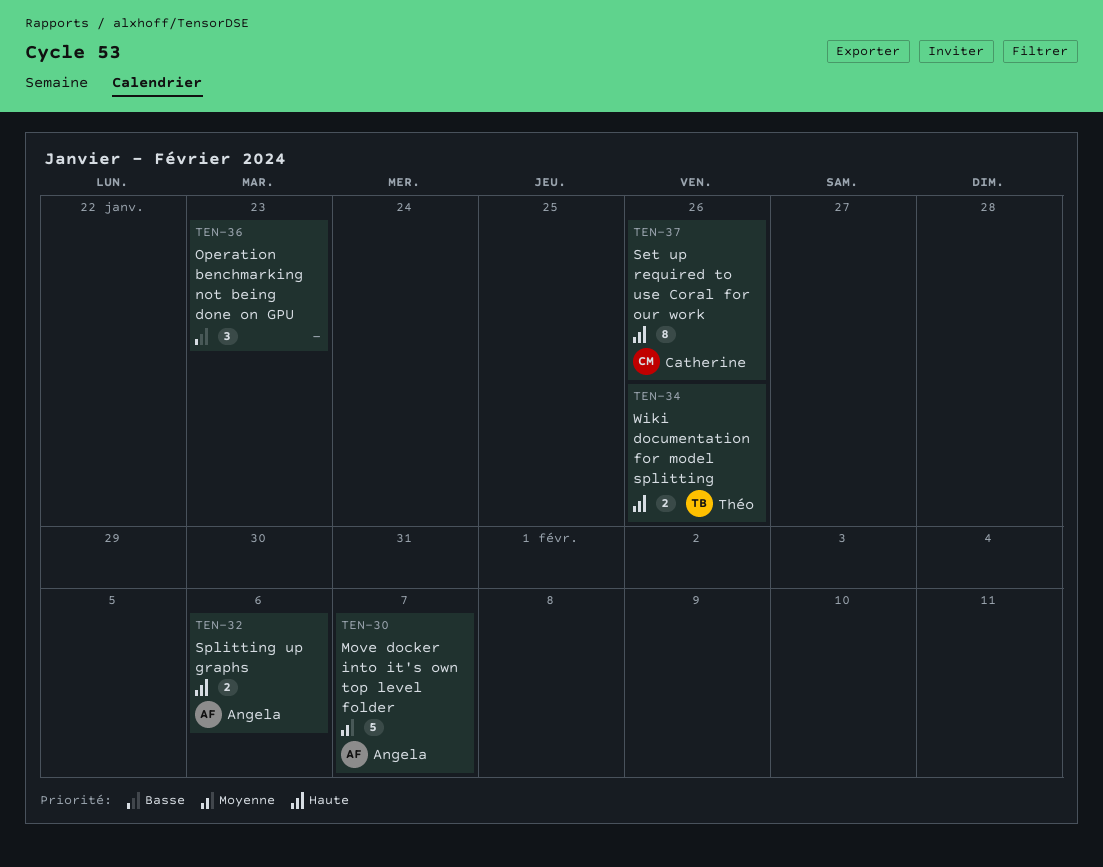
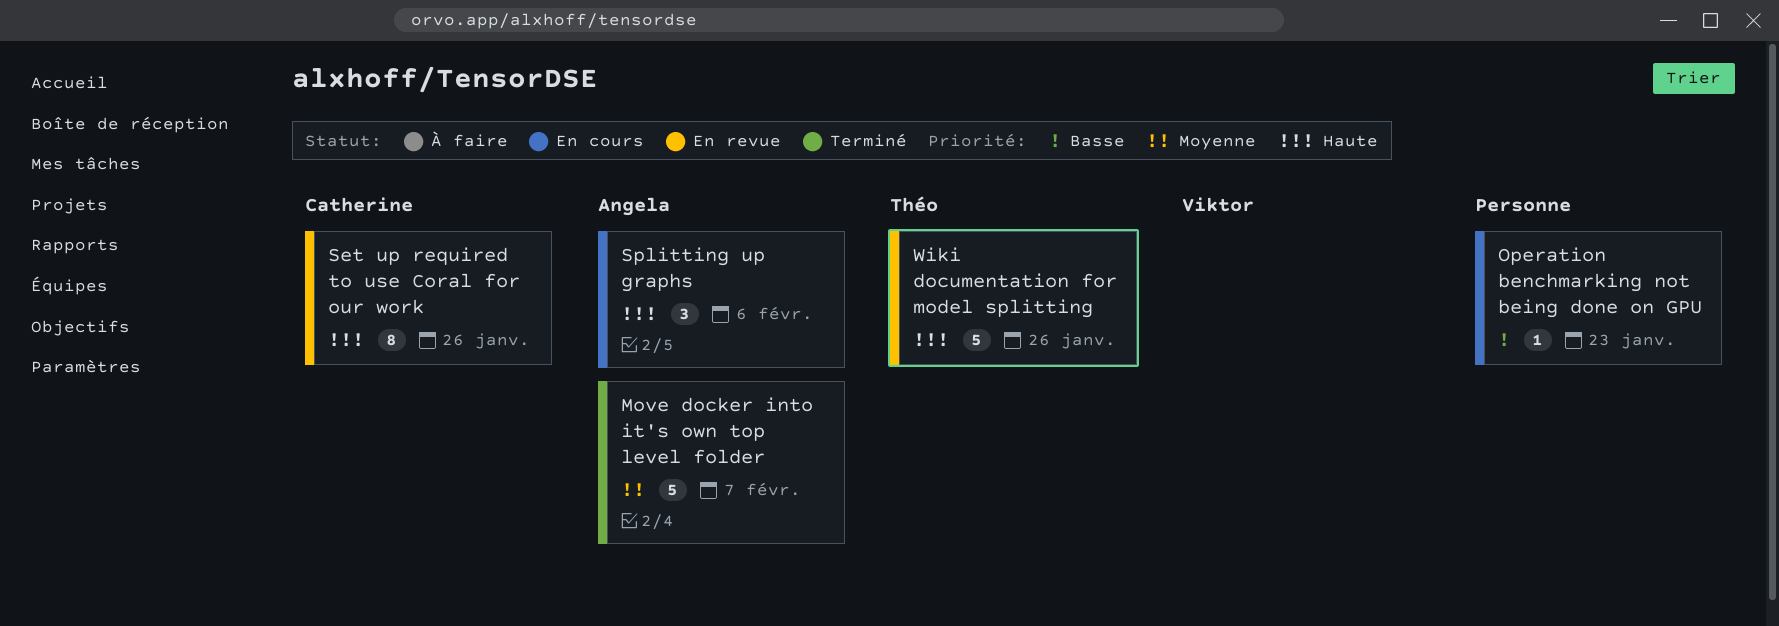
Operation benchmarking not being done on GPU, estimate: 3 -> 1
Splitting up graphs, estimate: 2 -> 3
Wiki documentation for model splitting, estimate: 2 -> 5

